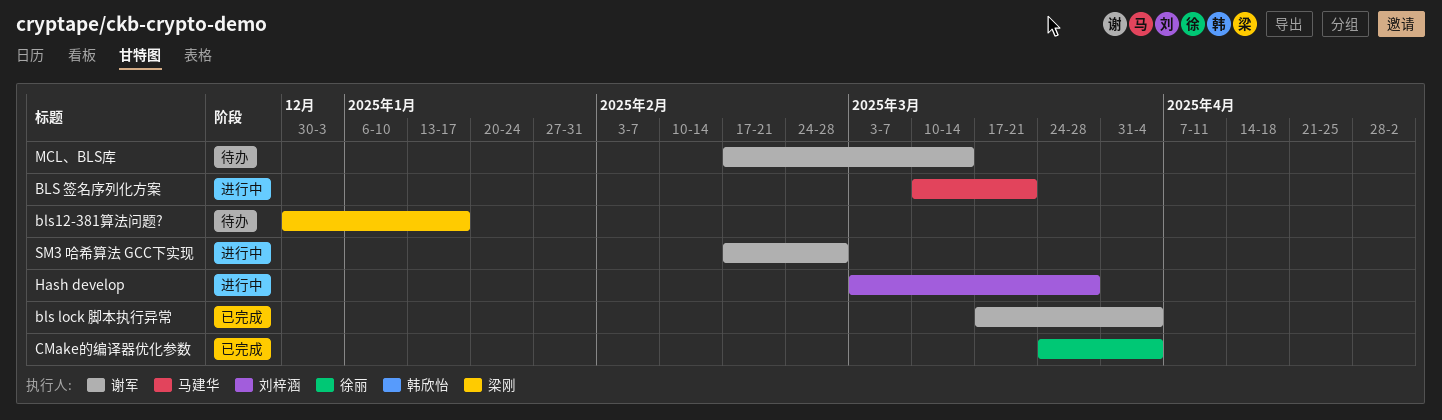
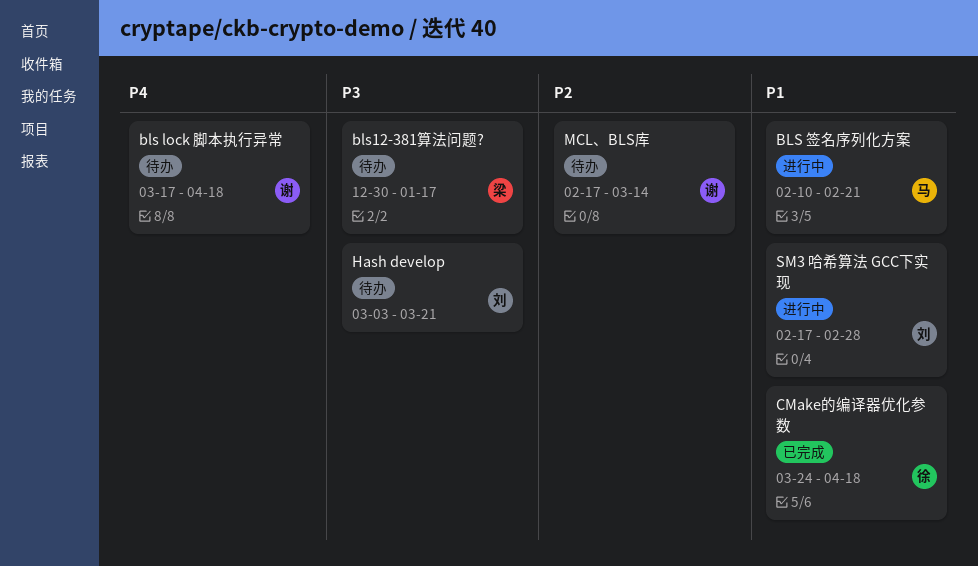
bls lock 脚本执行异常, status: 已完成 -> 待办
bls lock 脚本执行异常, due: Apr 4 -> Apr 18
BLS 签名序列化方案, start: Mar 10 -> Feb 10
BLS 签名序列化方案, due: Mar 21 -> Feb 21
CMake的编译器优化参数, due: Apr 4 -> Apr 18
Hash develop, status: 进行中 -> 待办
Hash develop, due: Mar 28 -> Mar 21
SM3 哈希算法 GCC下实现, owner: 谢军 -> 刘梓涵

